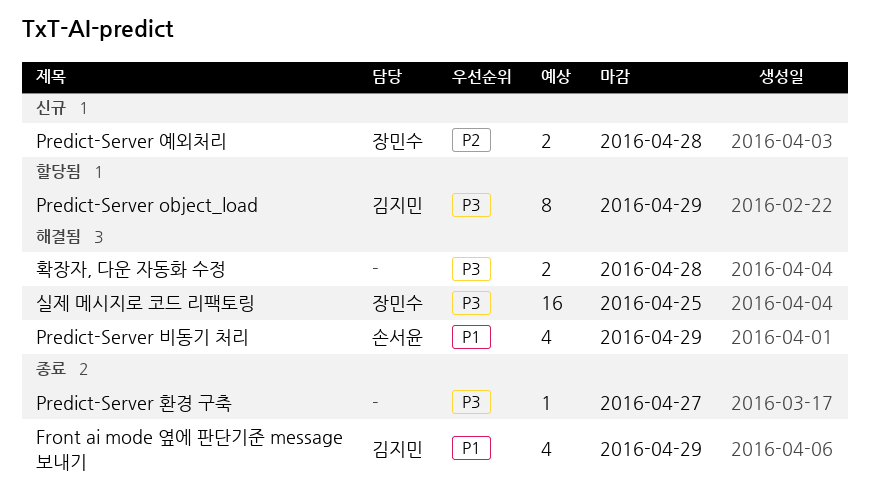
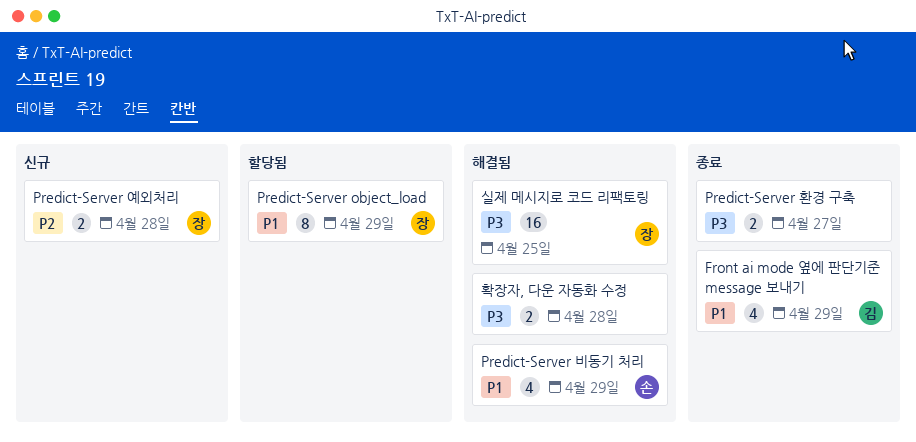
Predict-Server object_load, owner: 김지민 -> 장민수
Predict-Server object_load, priority: P3 -> P1
Predict-Server 환경 구축, estimate: 1 -> 2

